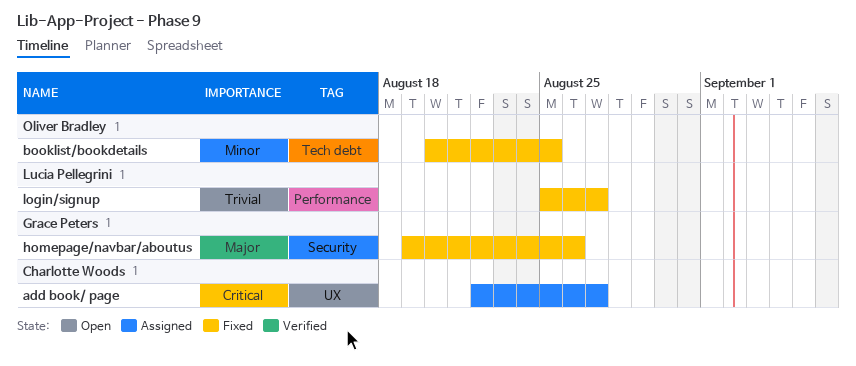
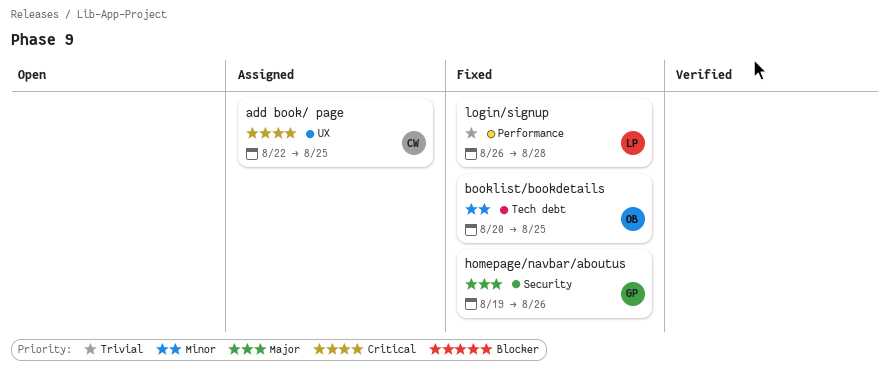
add book/ page, due: Aug 27 -> Aug 25
login/signup, start: Aug 25 -> Aug 26
login/signup, due: Aug 27 -> Aug 28

